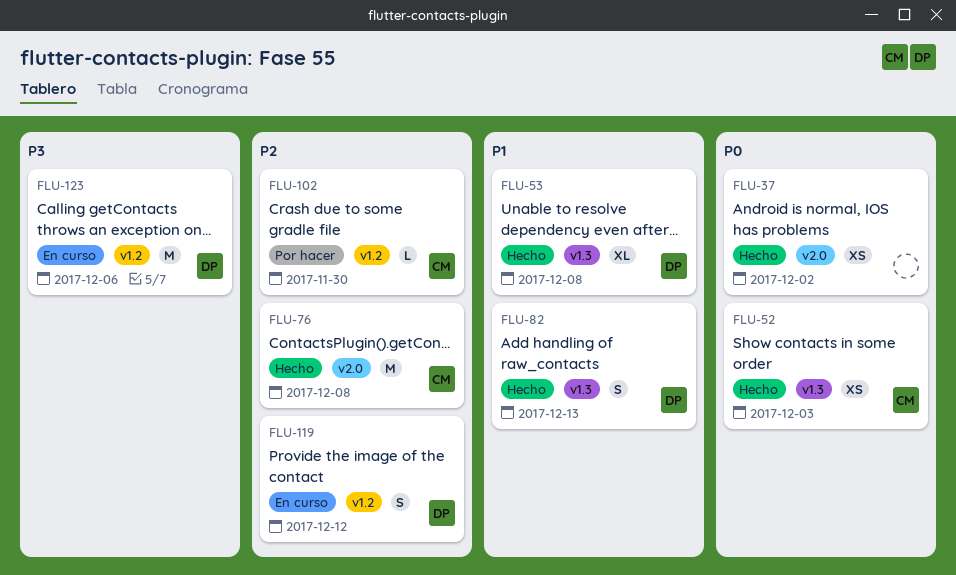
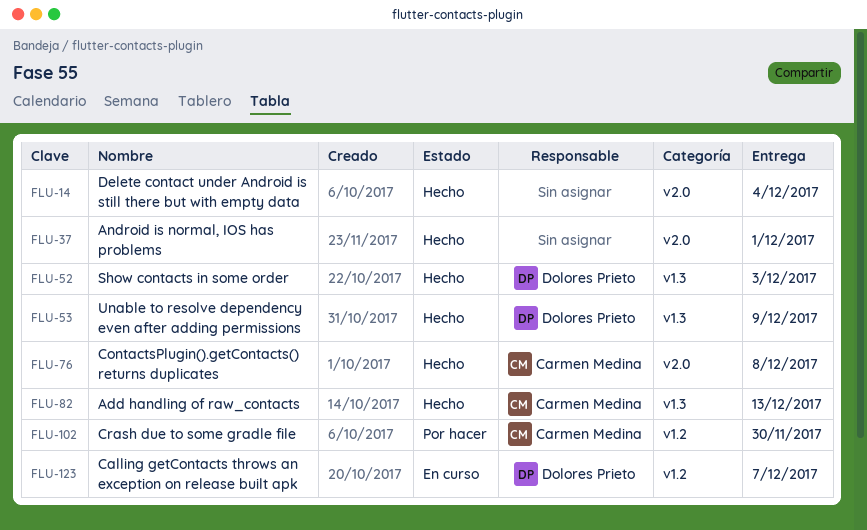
FLU-14: none -> present
FLU-37, due: Dec 2 -> Dec 1
FLU-52, owner: Carmen Medina -> Dolores Prieto
FLU-53, due: Dec 8 -> Dec 9
FLU-82, owner: Dolores Prieto -> Carmen Medina
FLU-119: present -> none
FLU-123, due: Dec 6 -> Dec 7

